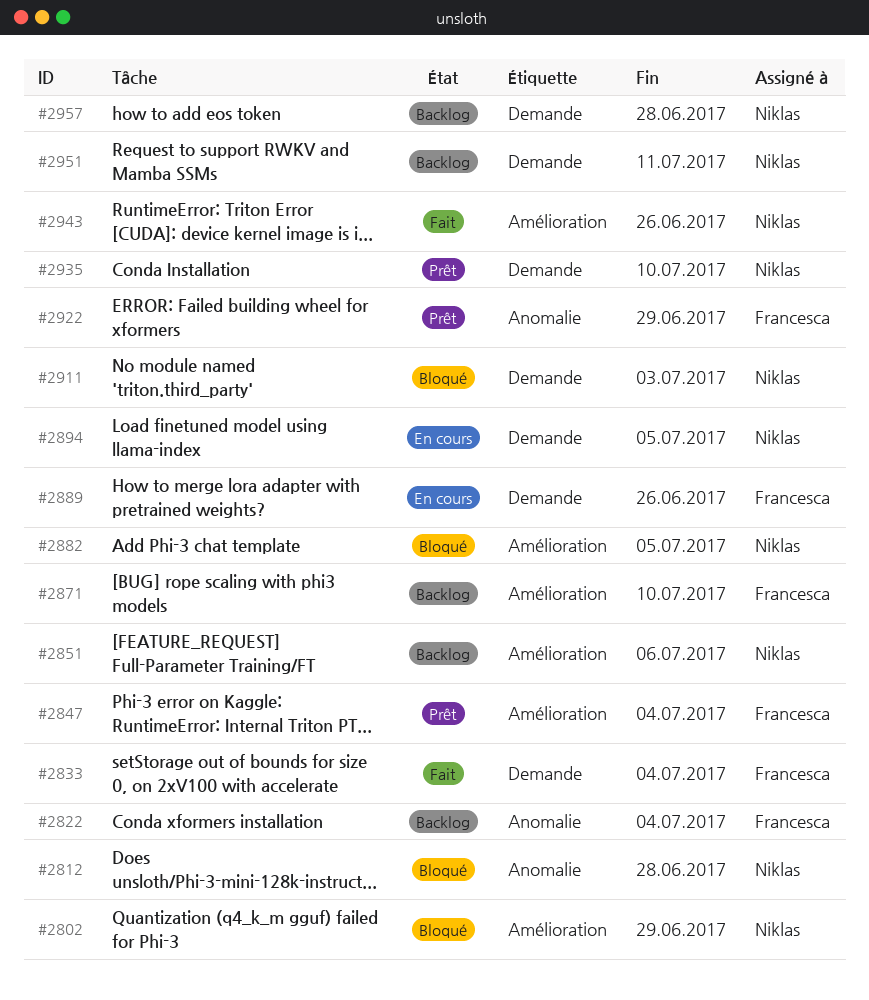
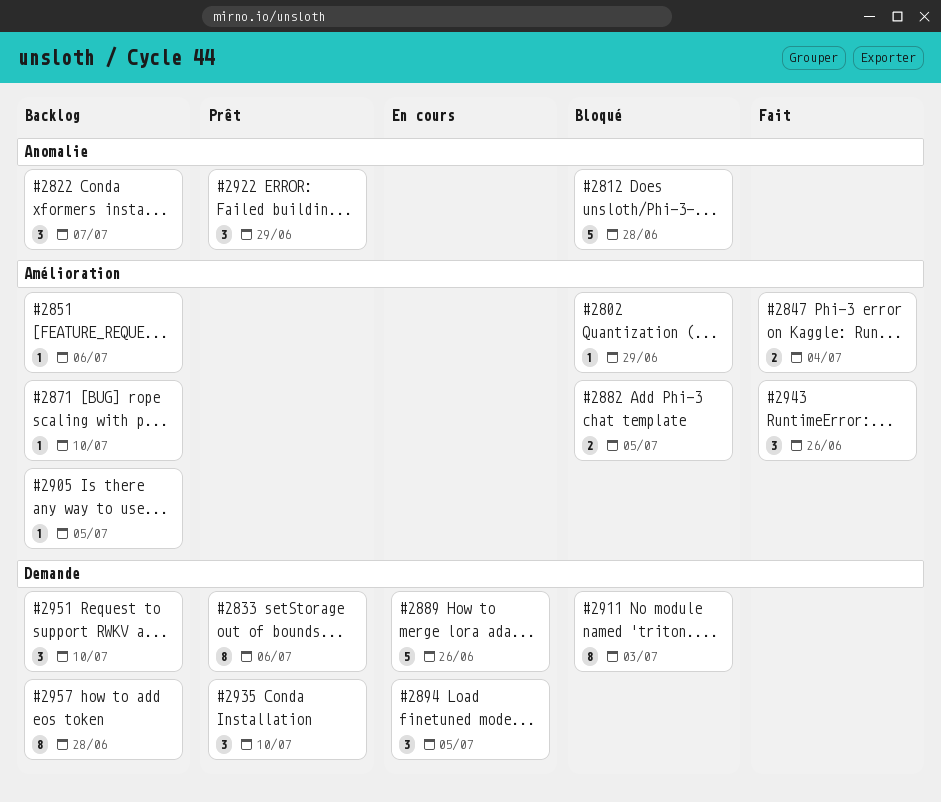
#2822, due: Jul 4 -> Jul 7
#2833, status: Fait -> Prêt
#2833, due: Jul 4 -> Jul 6
#2847, status: Prêt -> Fait
#2905: none -> present
#2951, due: Jul 11 -> Jul 10

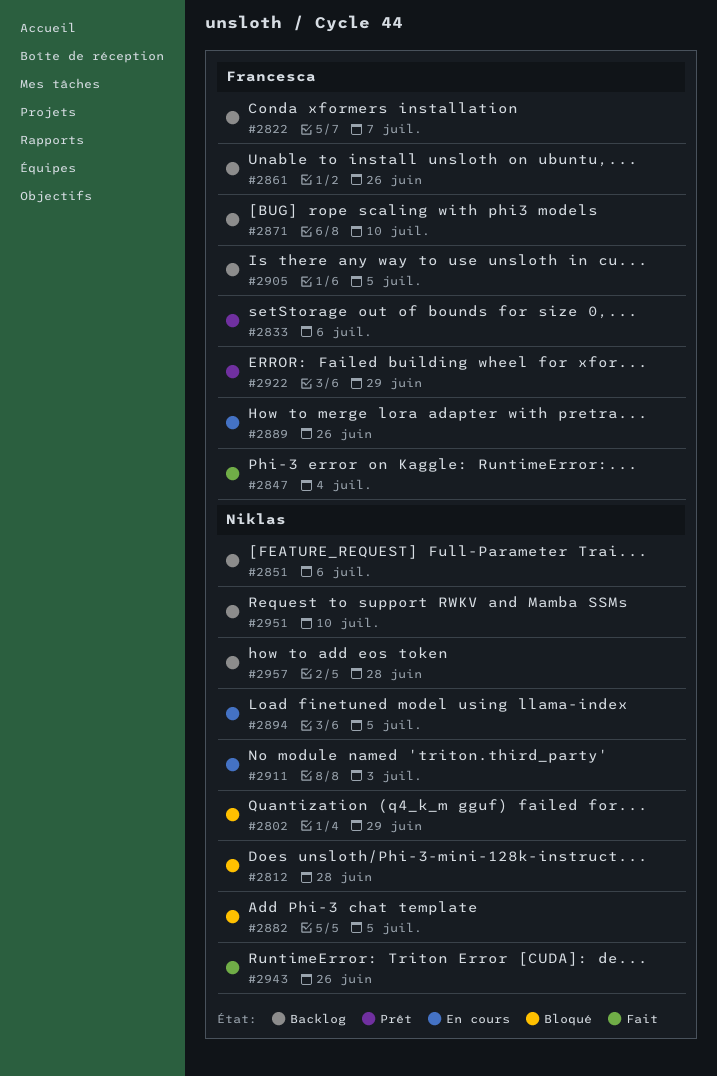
#2861: none -> present
#2911, status: Bloqué -> En cours
#2935: present -> none

